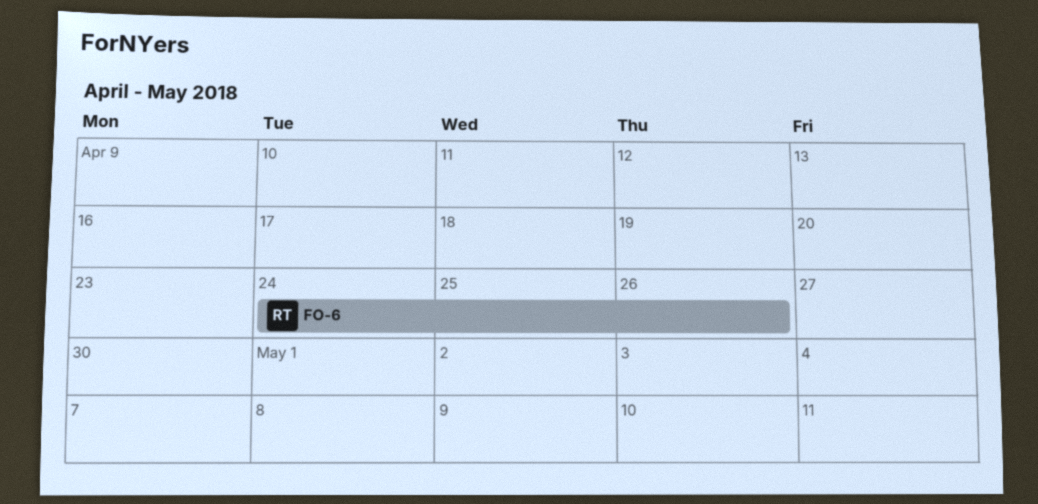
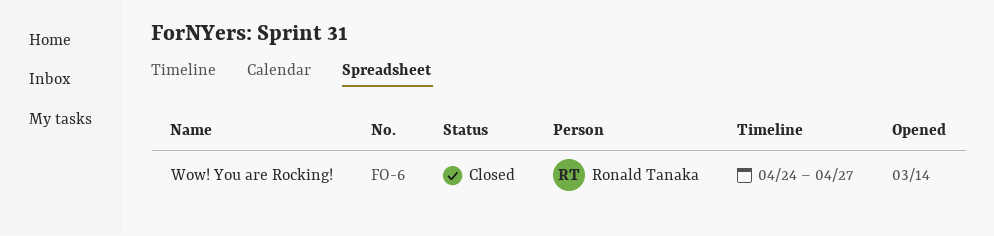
FO-6, due: Apr 26 -> Apr 27

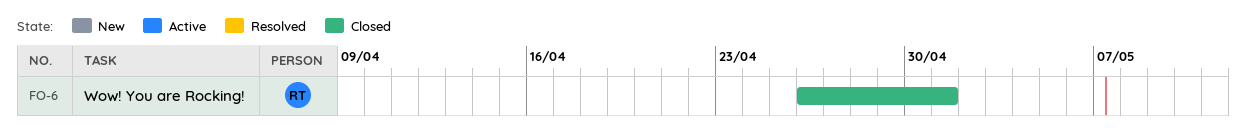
FO-6, start: Apr 24 -> Apr 26
FO-6, due: Apr 27 -> May 1

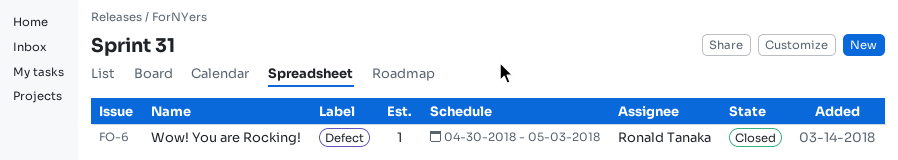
FO-6, start: Apr 26 -> Apr 30
FO-6, due: May 1 -> May 3

